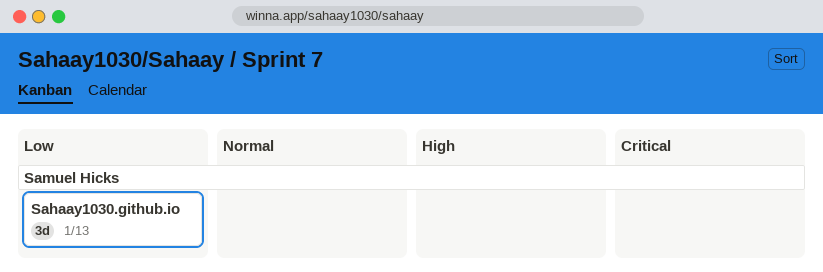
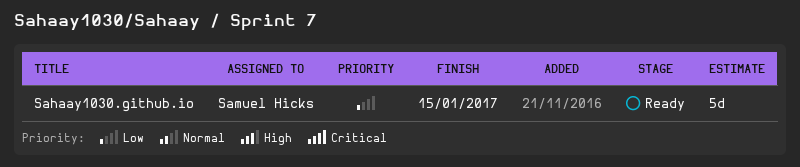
Sahaay1030.github.io, estimate: 3d -> 5d
Sahaay1030.github.io, due: Jan 13 -> Jan 15

